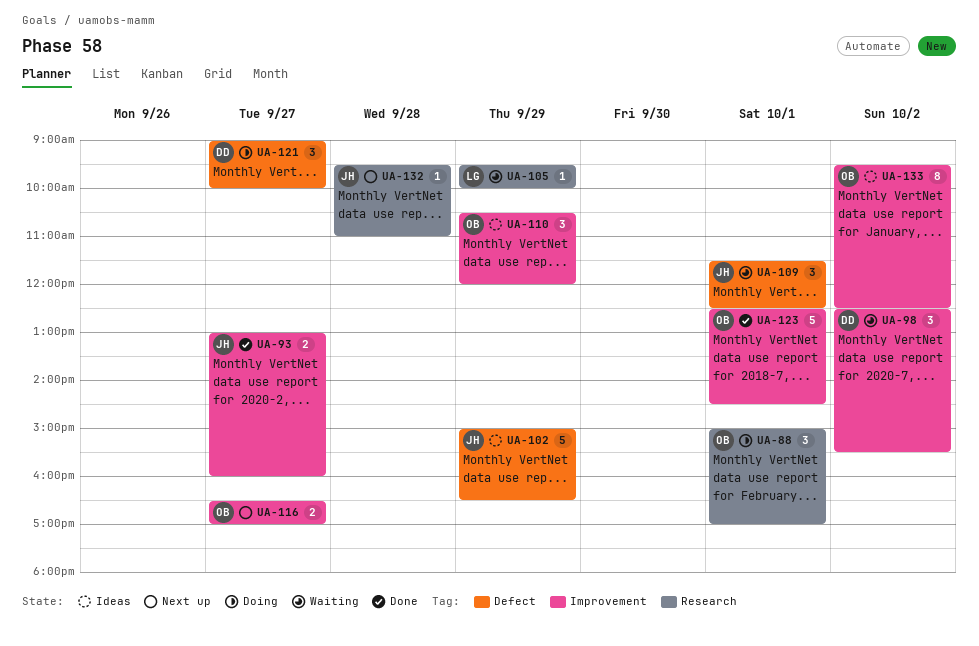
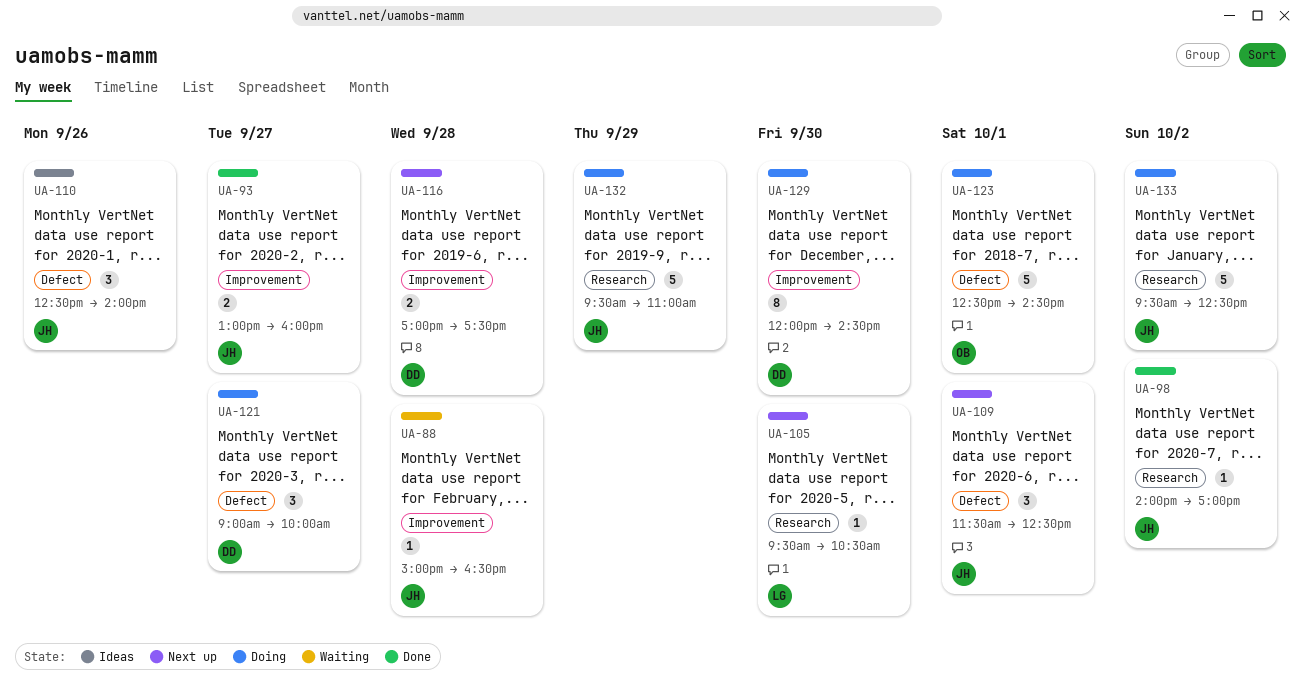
UA-88, status: Doing -> Waiting
UA-88, owner: OB -> JH
UA-88, label: Research -> Improvement
UA-88, estimate: 3 -> 1
UA-88, day: Oct 1 -> Sep 28
UA-88, ends: 17:00 -> 16:30
UA-98, status: Waiting -> Done
UA-98, owner: DD -> JH
UA-98, label: Improvement -> Research
UA-98, estimate: 3 -> 1
UA-98, begins: 12:30 -> 14:00
UA-98, ends: 15:30 -> 17:00
UA-102: present -> none
UA-105, status: Waiting -> Next up
UA-105, day: Sep 29 -> Sep 30
UA-105, ends: 10:00 -> 10:30
UA-109, status: Waiting -> Next up
UA-110, owner: OB -> JH
UA-110, label: Improvement -> Defect
UA-110, day: Sep 29 -> Sep 26
UA-110, begins: 10:30 -> 12:30
UA-110, ends: 12:00 -> 14:00
UA-116, owner: OB -> DD
UA-116, day: Sep 27 -> Sep 28
UA-116, begins: 16:30 -> 17:00
UA-116, ends: 17:00 -> 17:30
UA-123, status: Done -> Doing
UA-123, label: Improvement -> Defect
UA-129: none -> present
UA-132, status: Next up -> Doing
UA-132, estimate: 1 -> 5
UA-132, day: Sep 28 -> Sep 29
UA-133, status: Ideas -> Doing
UA-133, owner: OB -> JH
UA-133, label: Improvement -> Research
UA-133, estimate: 8 -> 5

